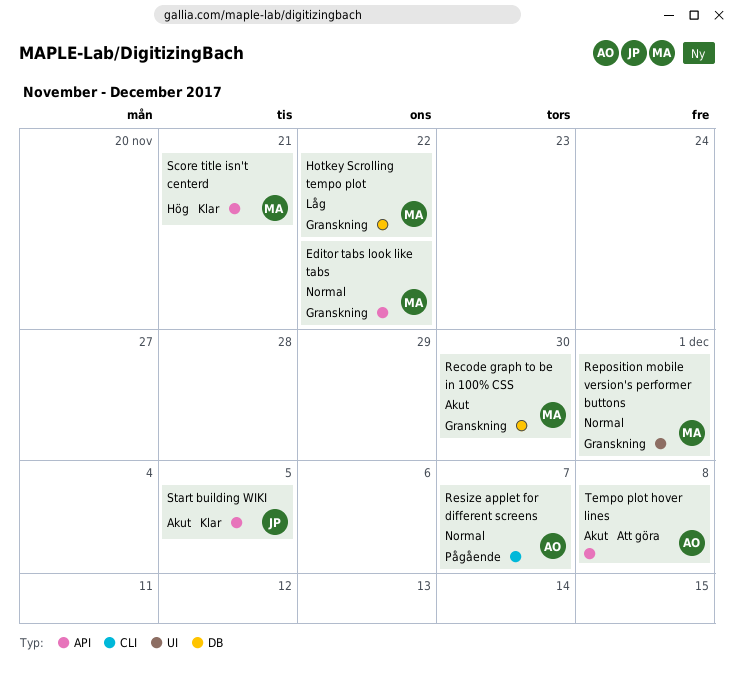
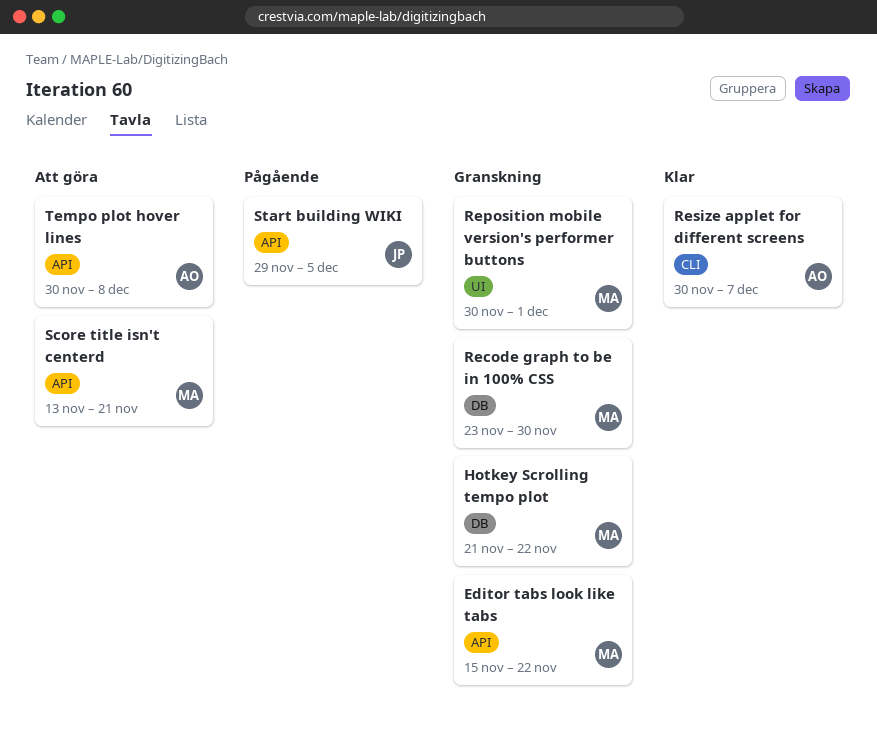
Resize applet for different screens, status: Pågående -> Klar
Score title isn't centerd, status: Klar -> Att göra
Start building WIKI, status: Klar -> Pågående

